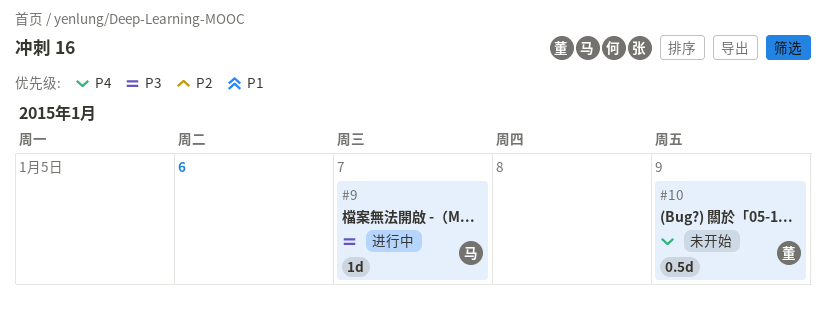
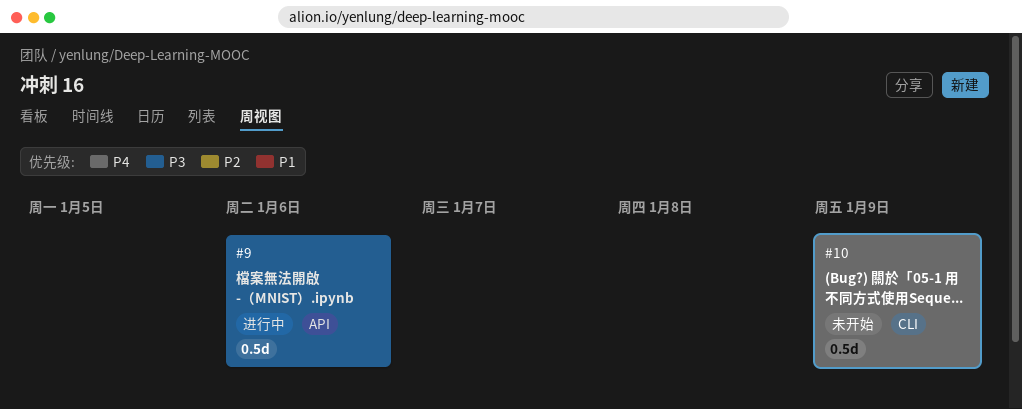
#9, estimate: 1d -> 0.5d
#9, due: Jan 7 -> Jan 6

